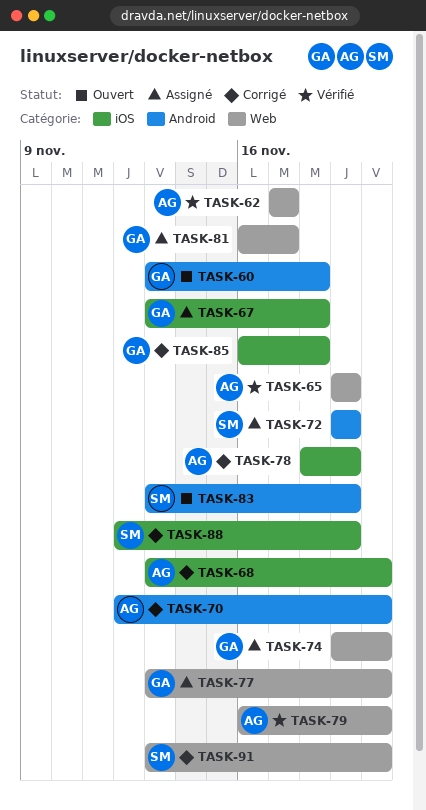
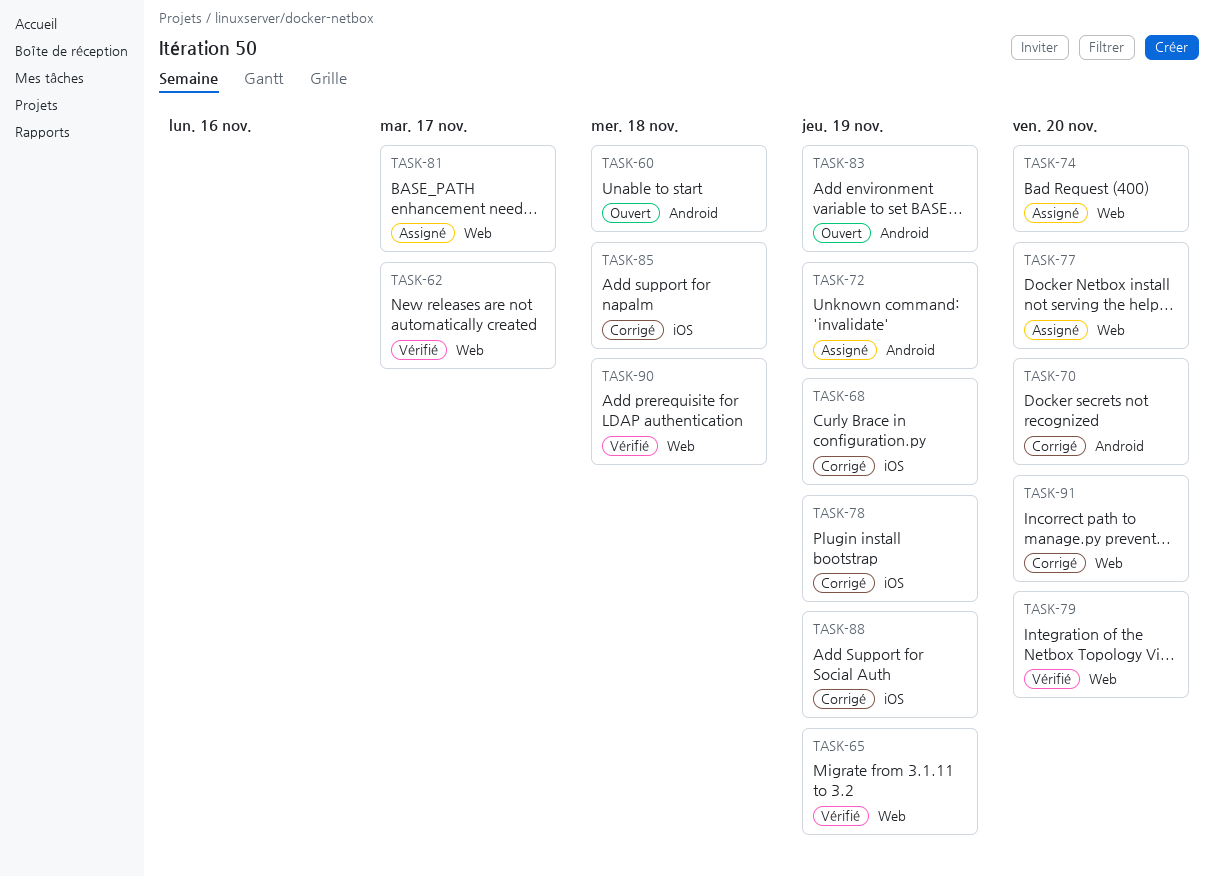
TASK-67: present -> none
TASK-68, due: Nov 20 -> Nov 19
TASK-90: none -> present

